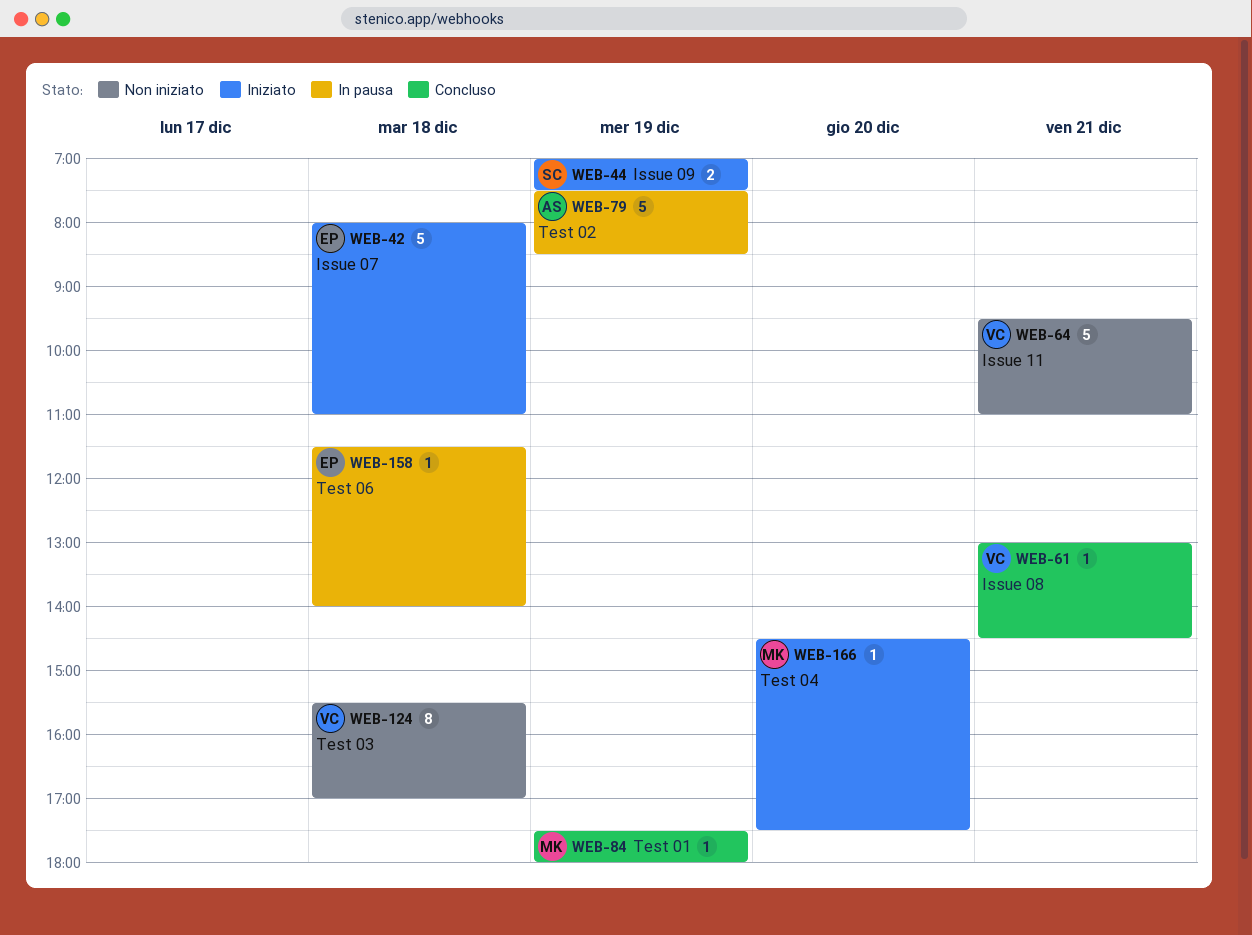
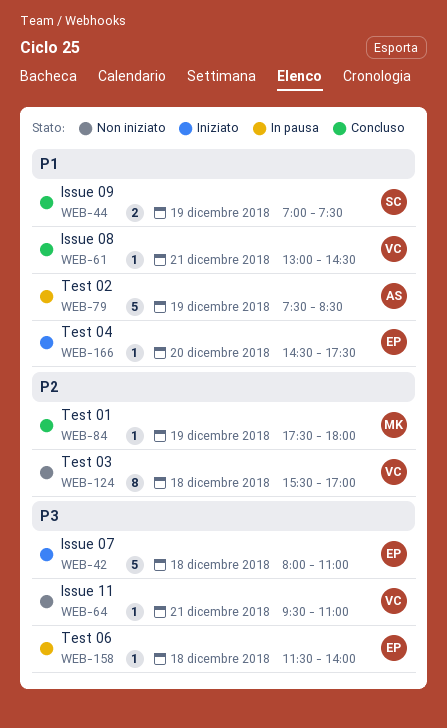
WEB-44, status: Iniziato -> Concluso
WEB-64, estimate: 5 -> 1
WEB-166, owner: MK -> EP

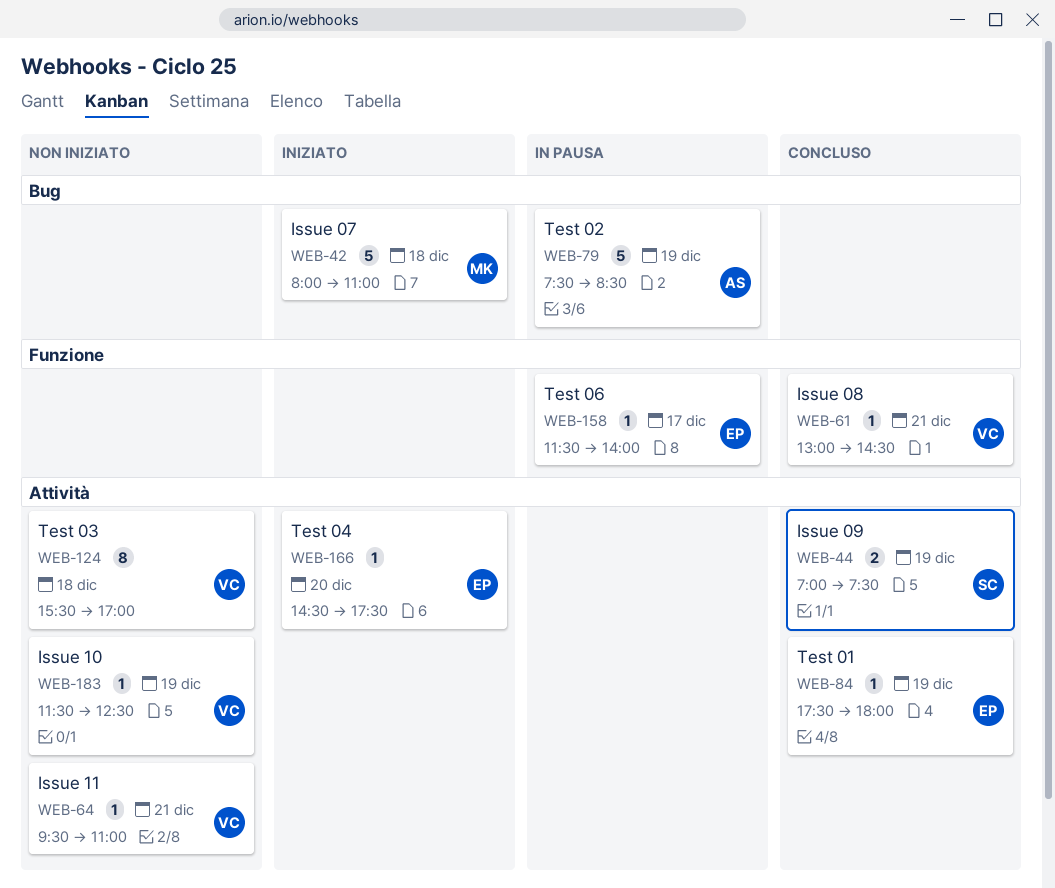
WEB-42, owner: EP -> MK
WEB-84, owner: MK -> EP
WEB-158, day: Dec 18 -> Dec 17
WEB-183: none -> present

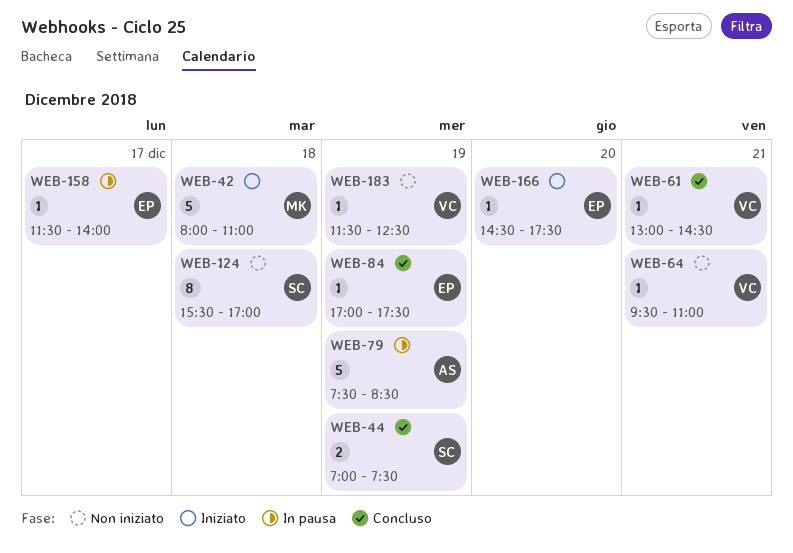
WEB-84, begins: 17:30 -> 17:00
WEB-84, ends: 18:00 -> 17:30
WEB-124, owner: VC -> SC

